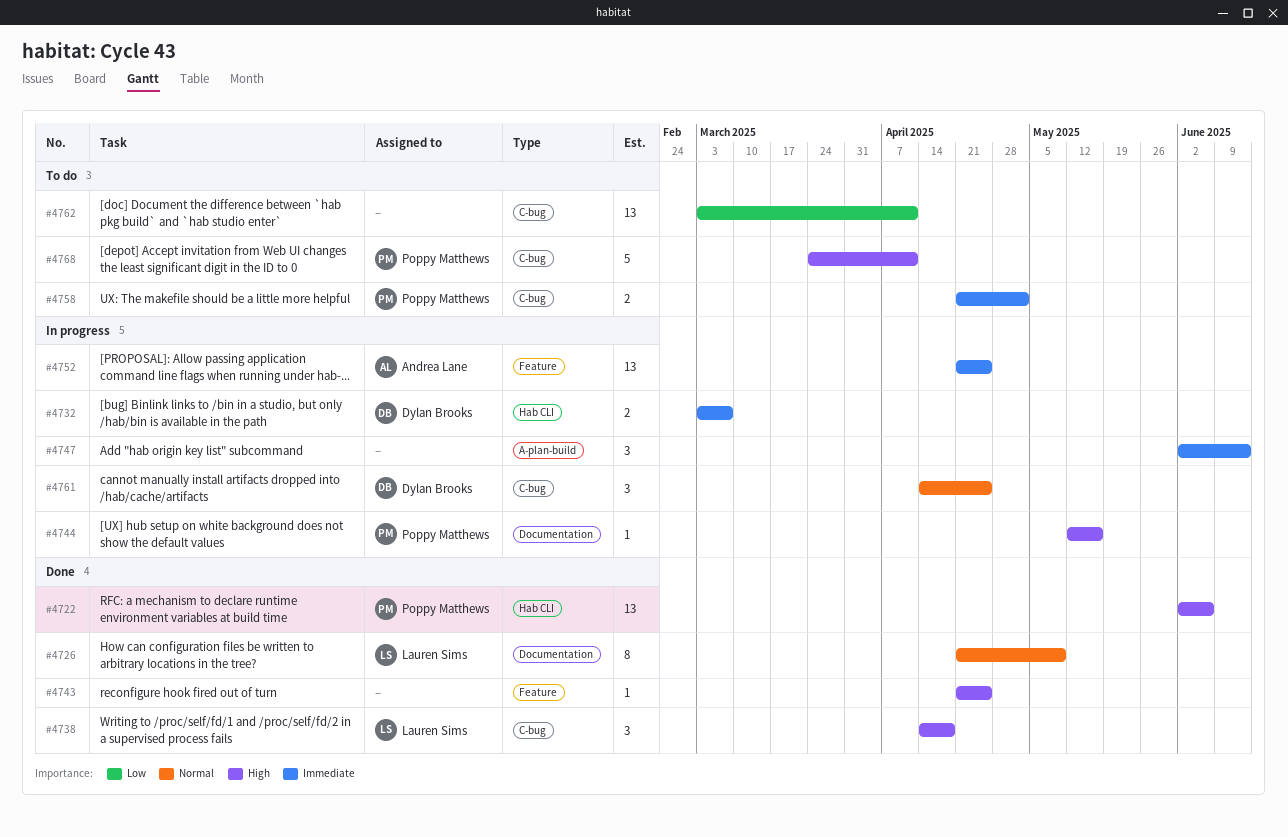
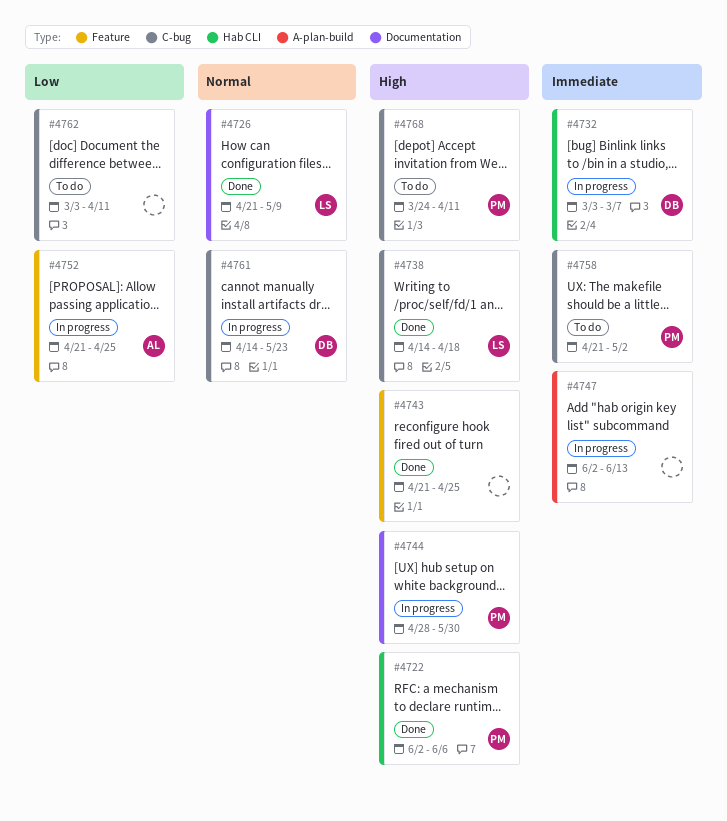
#4744, start: May 12 -> Apr 28
#4744, due: May 16 -> May 30
#4752, priority: Immediate -> Low
#4761, due: Apr 25 -> May 23

